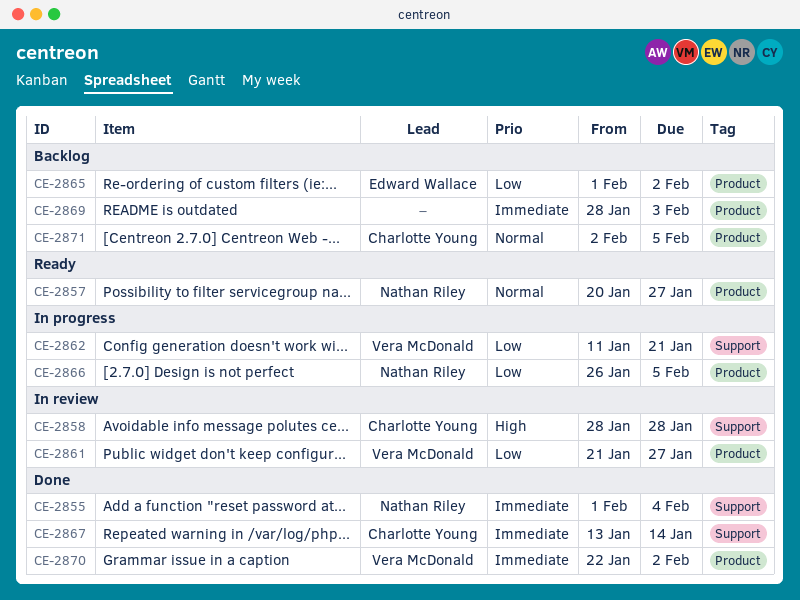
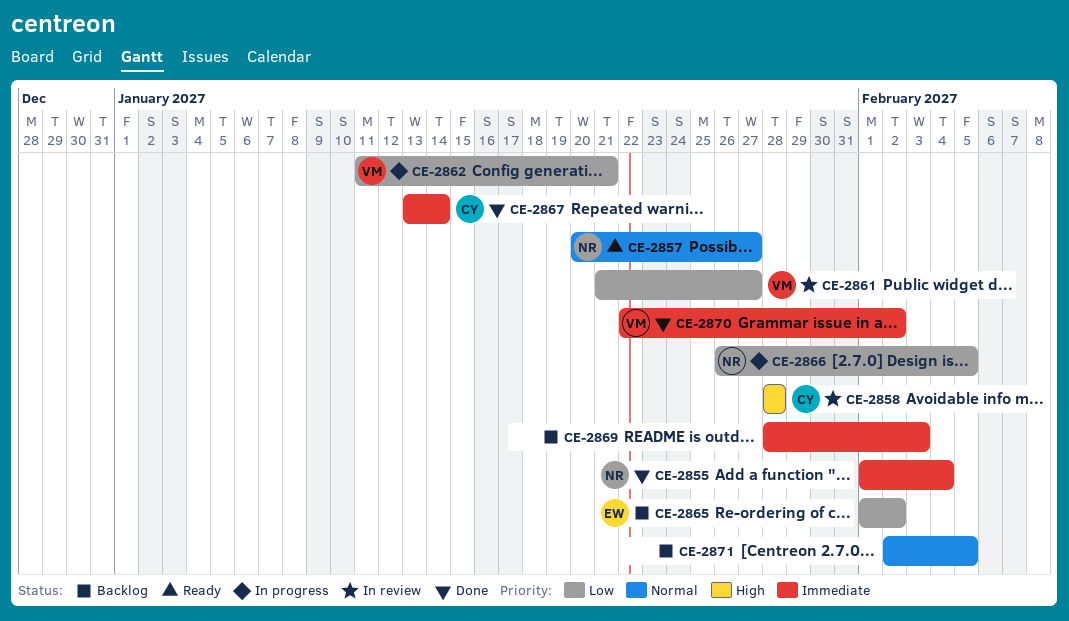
CE-2871, owner: Charlotte Young -> none

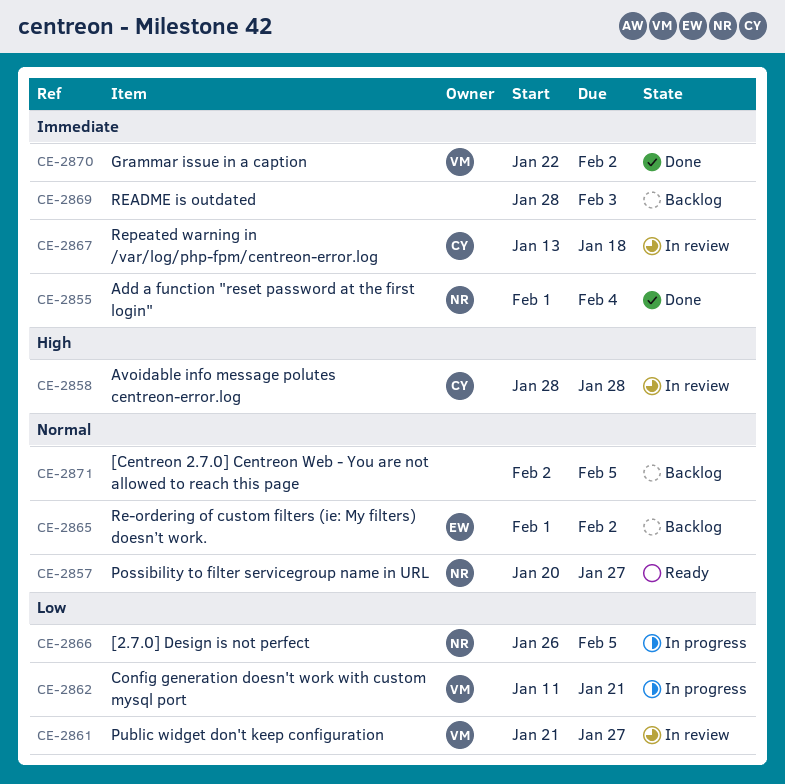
CE-2865, priority: Low -> Normal
CE-2867, status: Done -> In review
CE-2867, due: Jan 14 -> Jan 18

